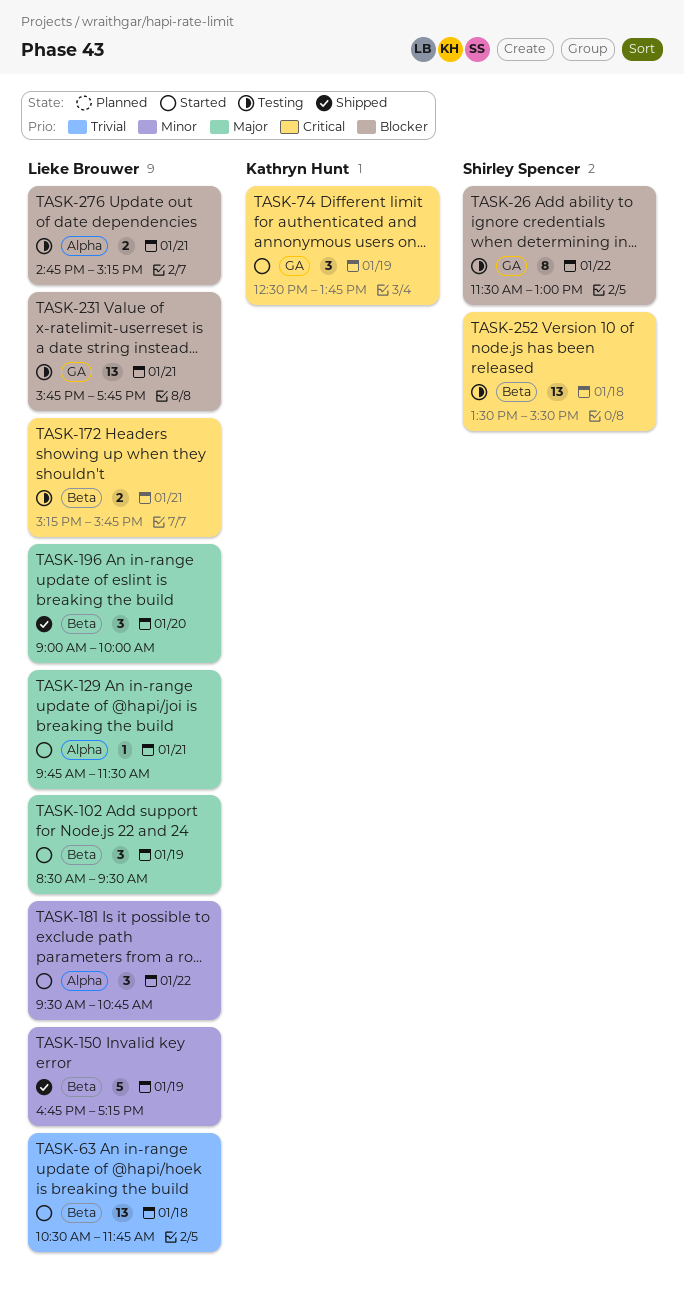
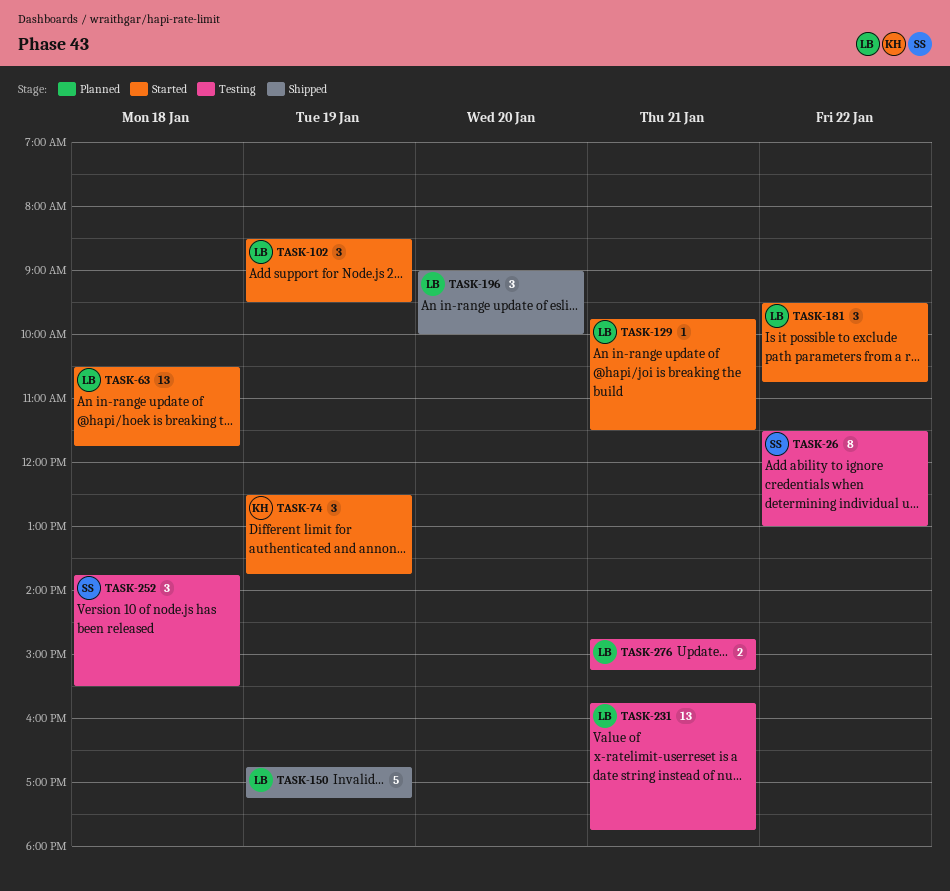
TASK-172: present -> none
TASK-252, estimate: 13 -> 3
TASK-252, begins: 13:30 -> 13:45

